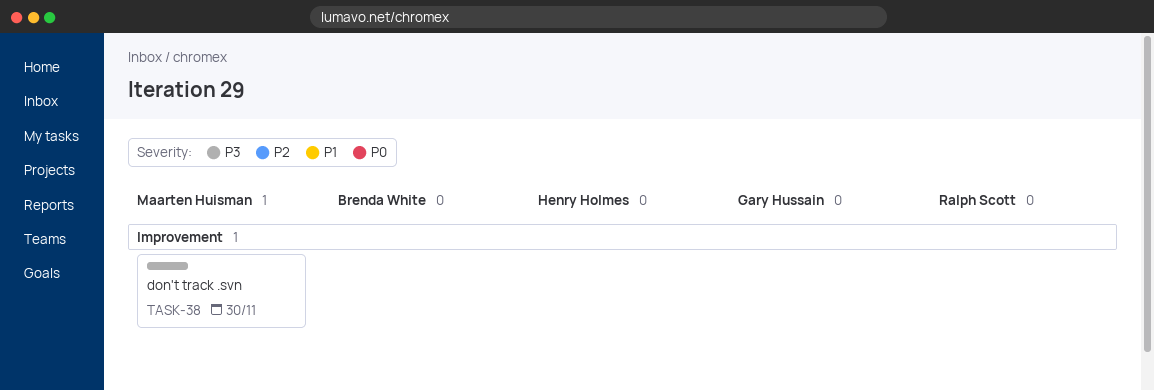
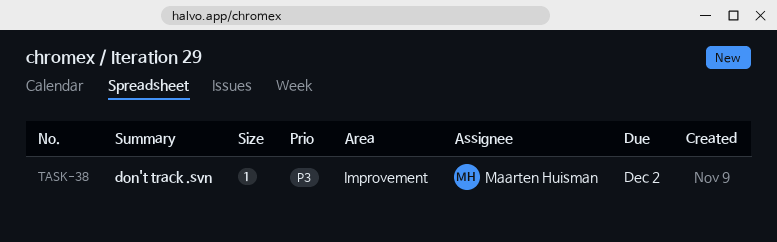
TASK-38, due: Nov 30 -> Dec 2

